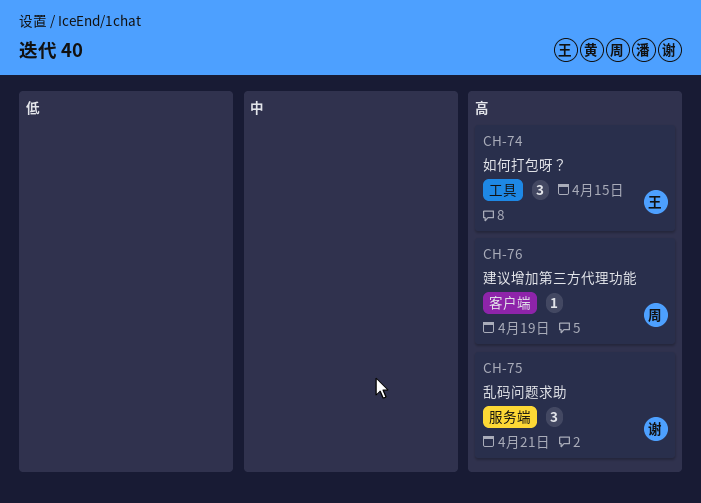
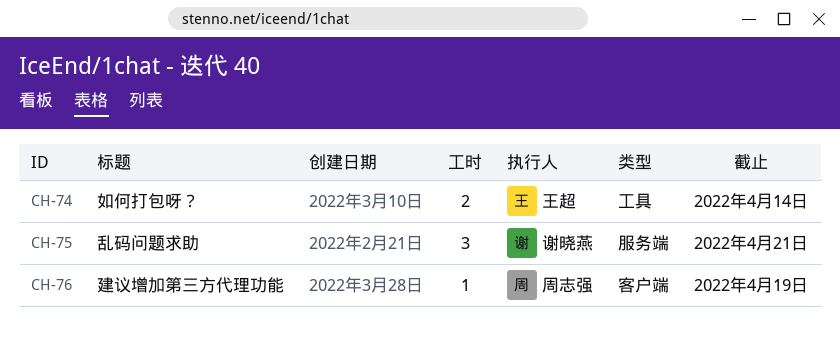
CH-74, estimate: 3 -> 2
CH-74, due: Apr 15 -> Apr 14

